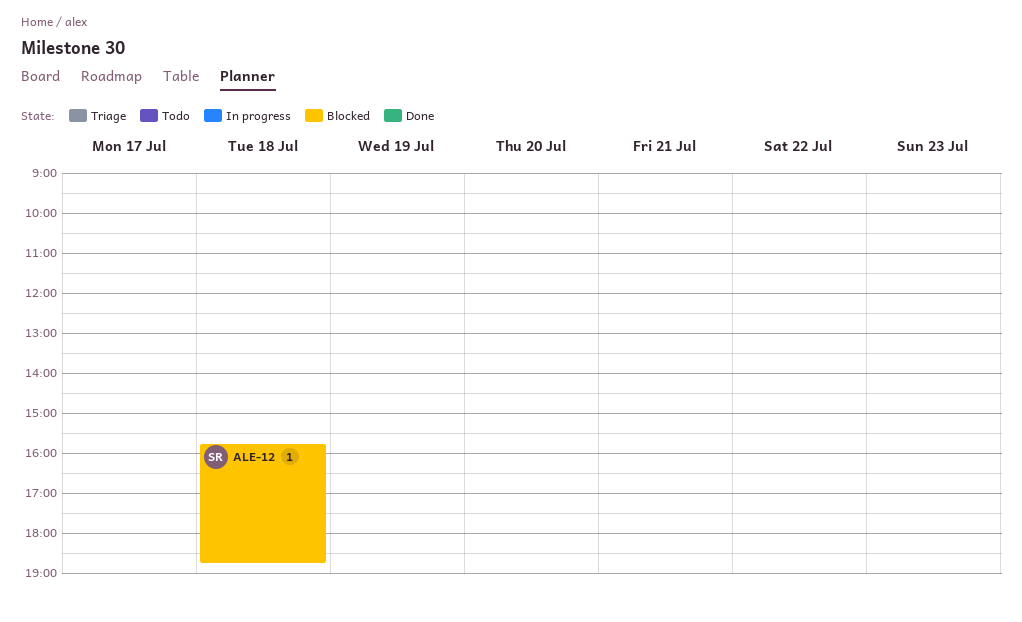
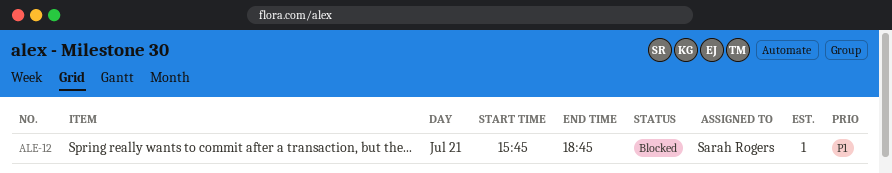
ALE-12, day: Jul 18 -> Jul 21

